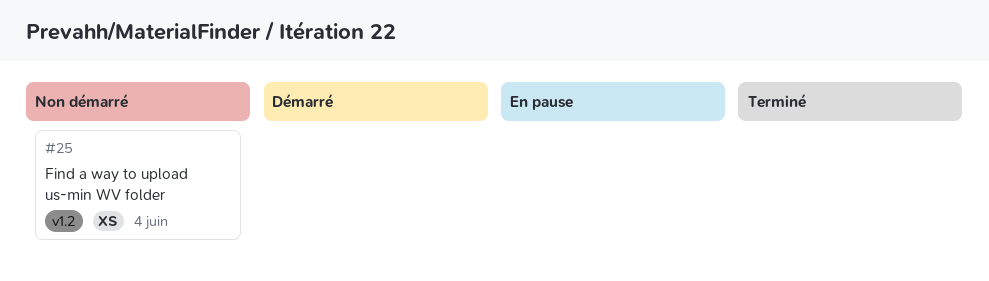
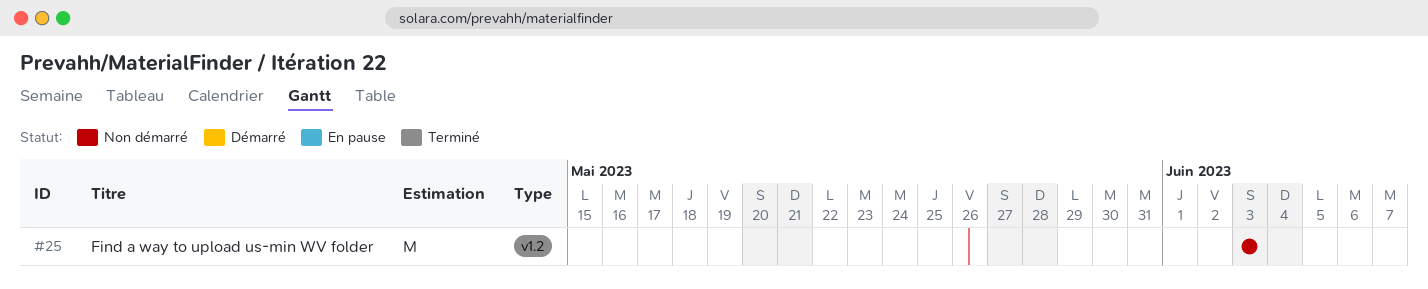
#25, estimate: XS -> M
#25, due: Jun 4 -> Jun 3

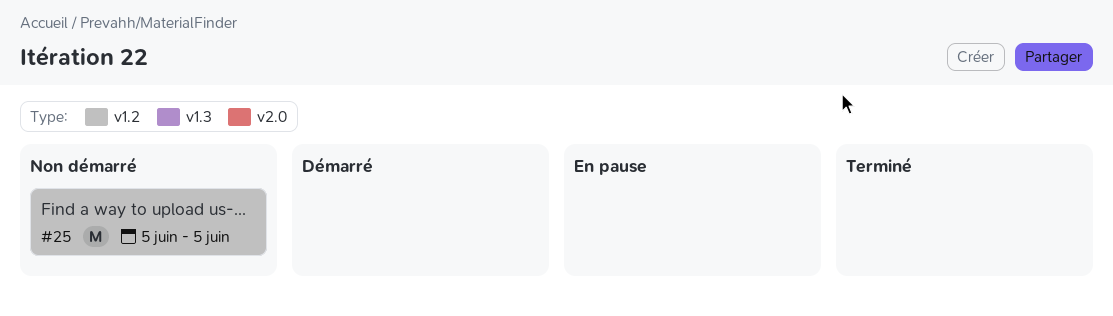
#25, start: Jun 3 -> Jun 5
#25, due: Jun 3 -> Jun 5

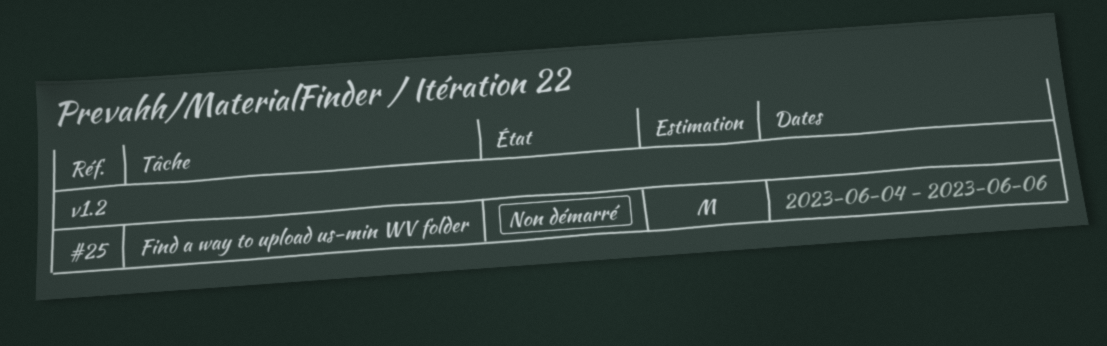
#25, start: Jun 5 -> Jun 4
#25, due: Jun 5 -> Jun 6

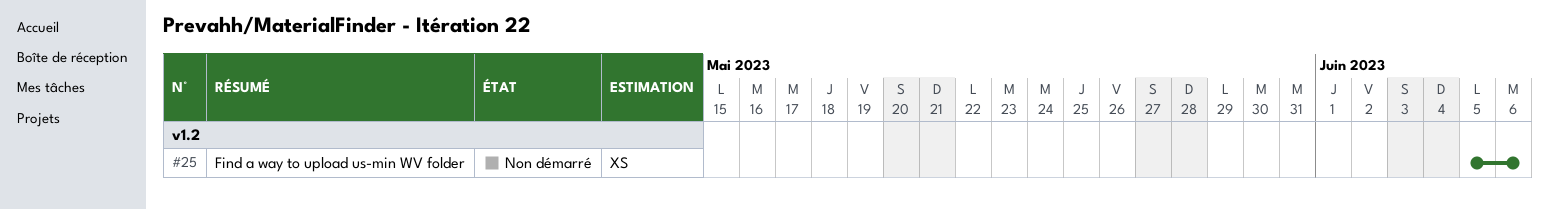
#25, estimate: M -> XS
#25, start: Jun 4 -> Jun 5

